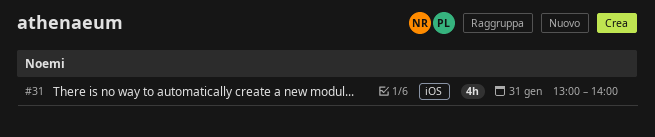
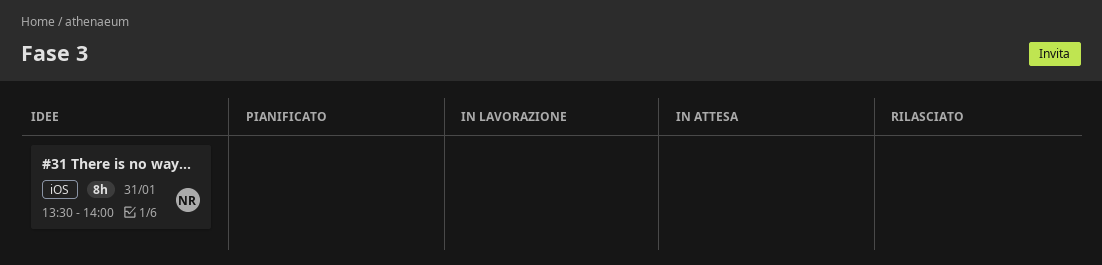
#31, estimate: 4h -> 8h
#31, begins: 13:00 -> 13:30

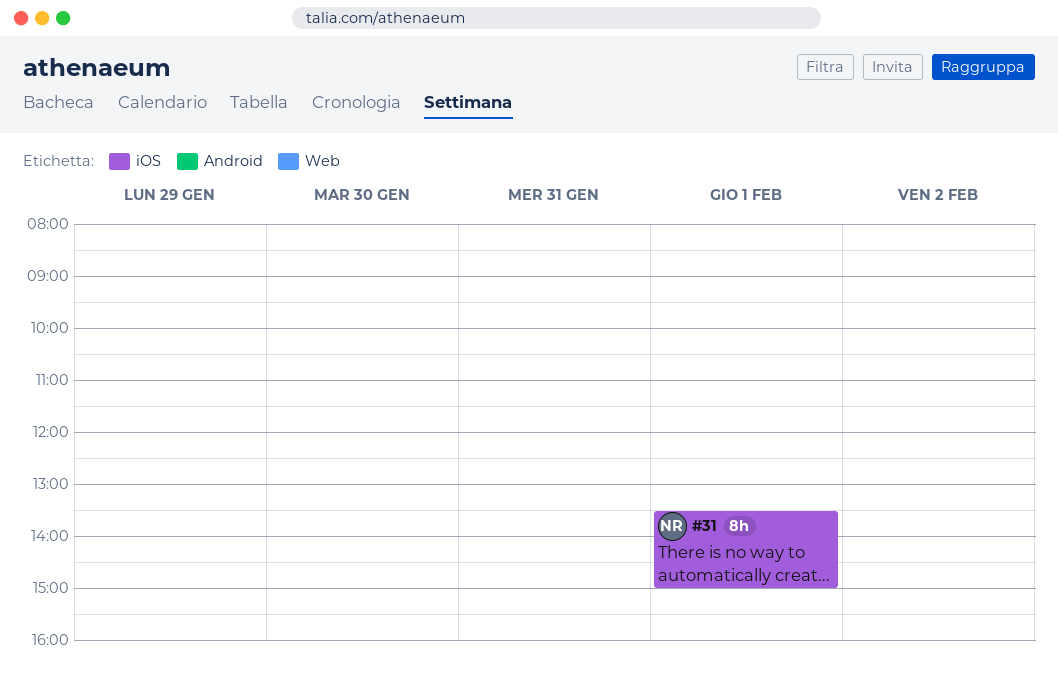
#31, day: Jan 31 -> Feb 1
#31, ends: 14:00 -> 15:00

